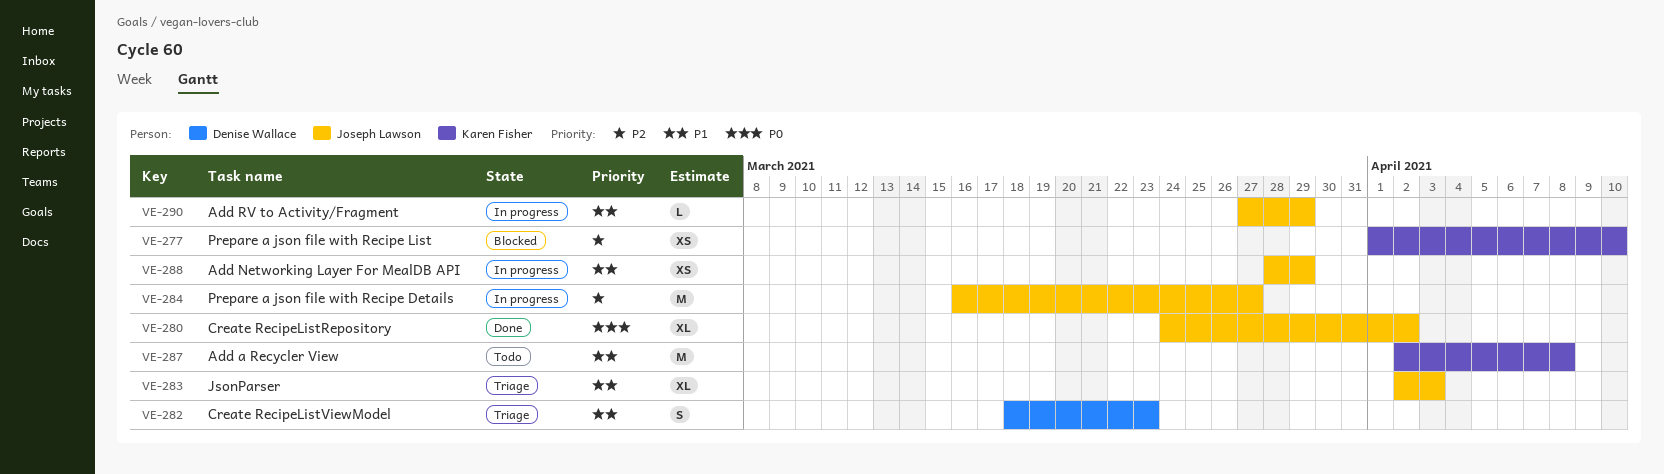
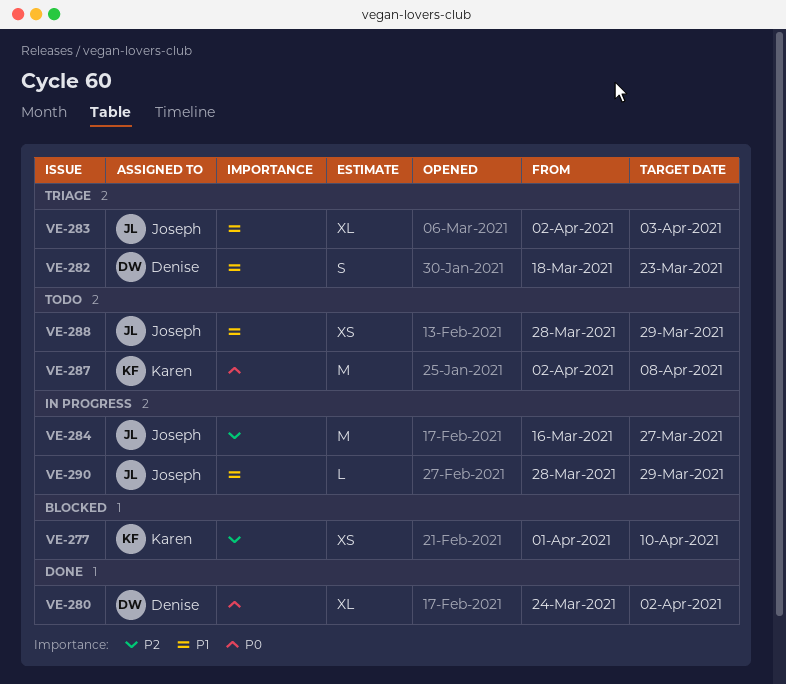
VE-280, owner: Joseph Lawson -> Denise Wallace
VE-287, priority: P1 -> P0
VE-288, status: In progress -> Todo
VE-290, start: Mar 27 -> Mar 28

